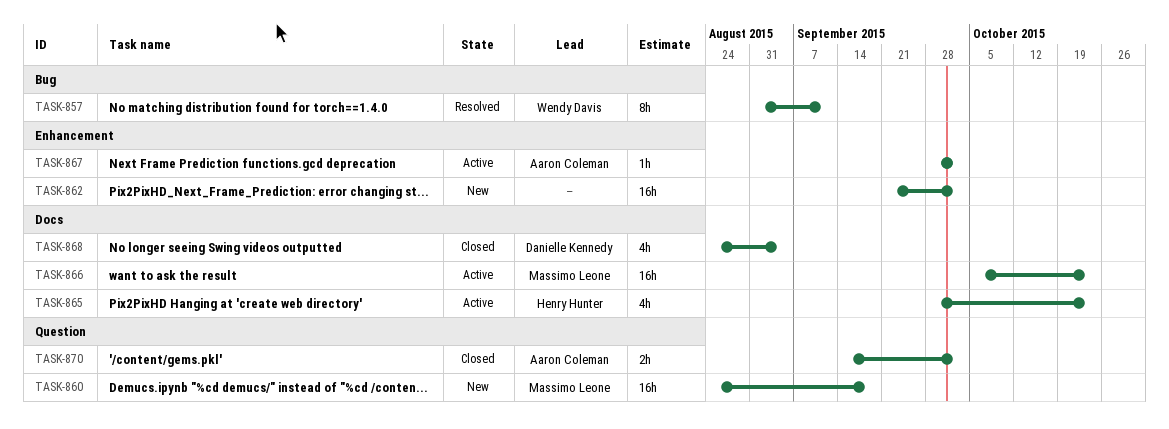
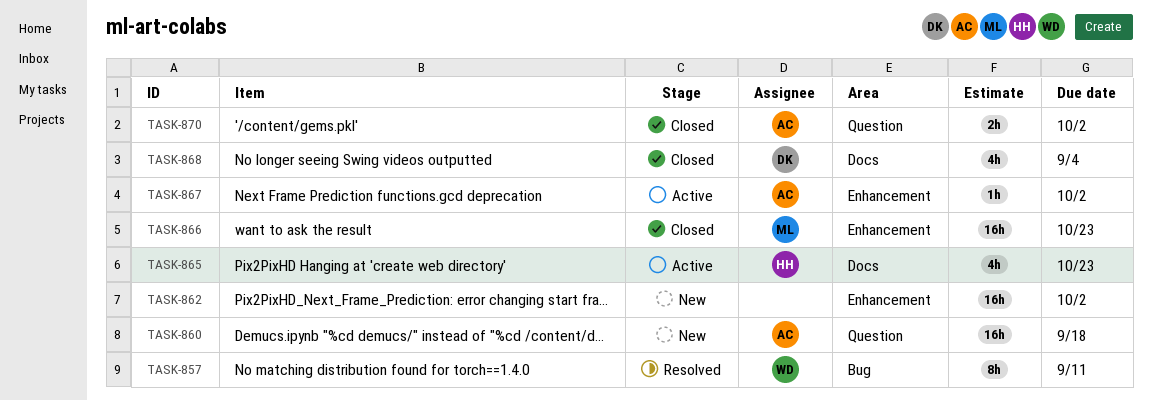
TASK-860, owner: Massimo Leone -> Aaron Coleman
TASK-866, status: Active -> Closed
TASK-866, label: Docs -> Enhancement

